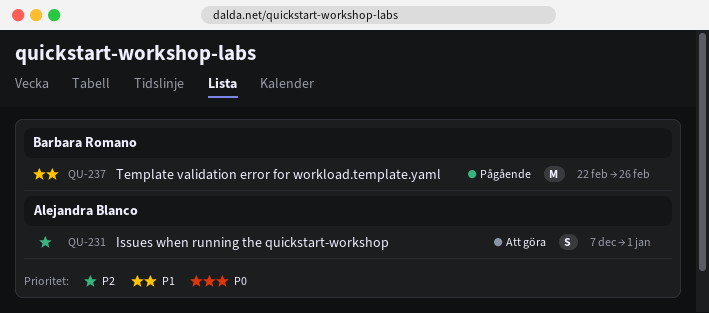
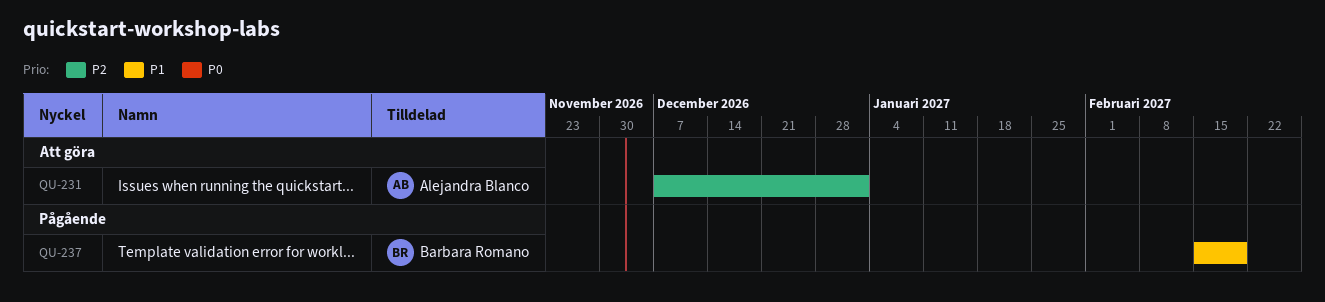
QU-237, start: Feb 22 -> Feb 15
QU-237, due: Feb 26 -> Feb 19

